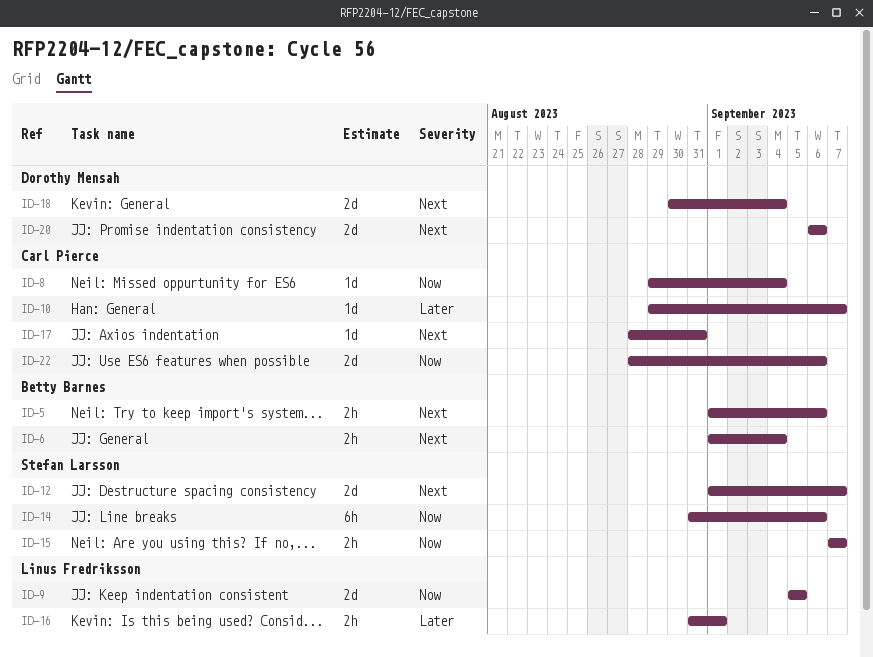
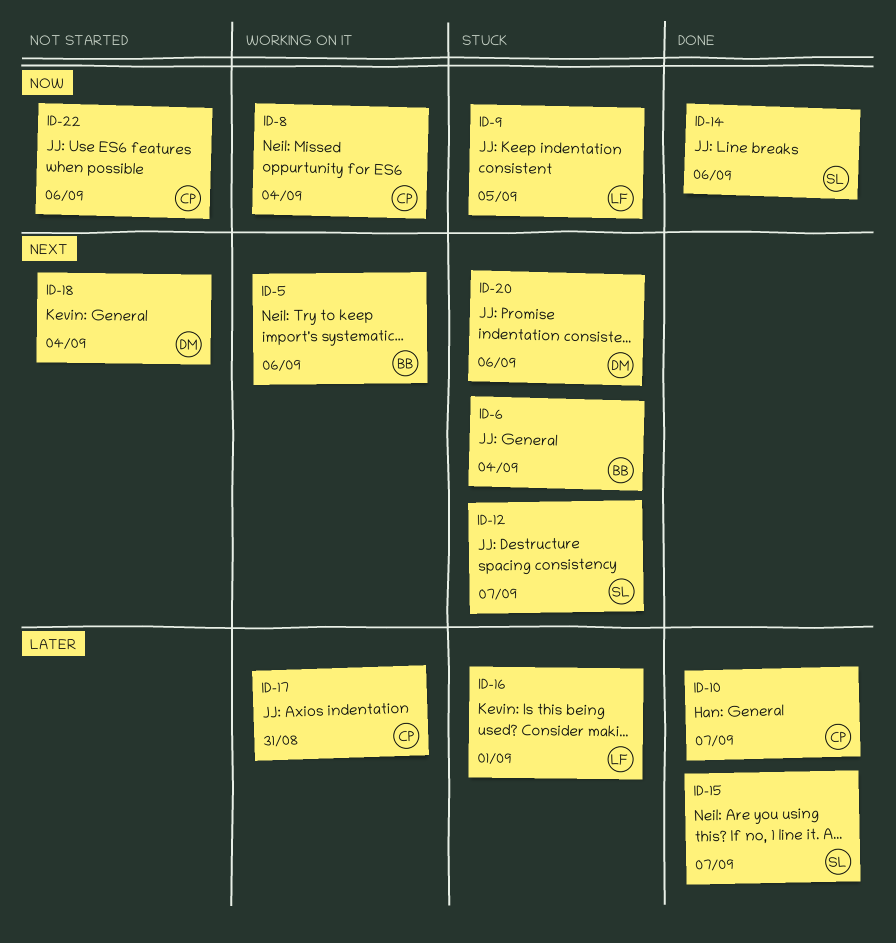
ID-15, priority: Now -> Later
ID-17, priority: Next -> Later

